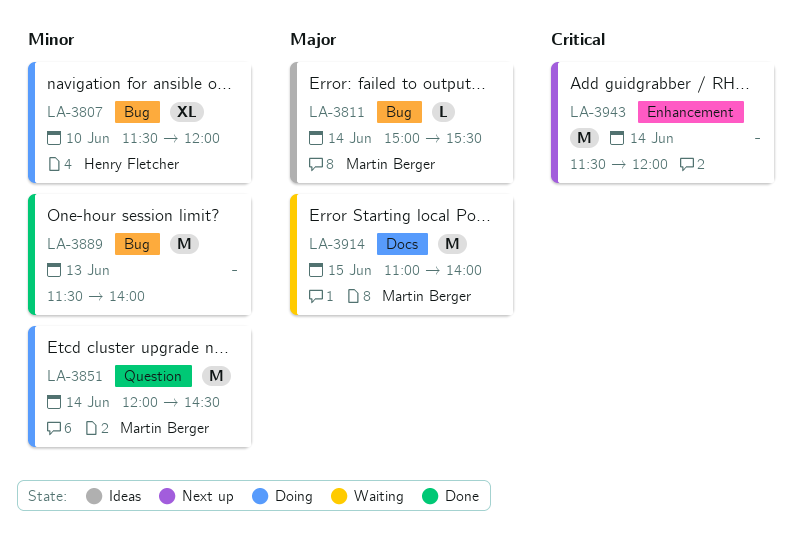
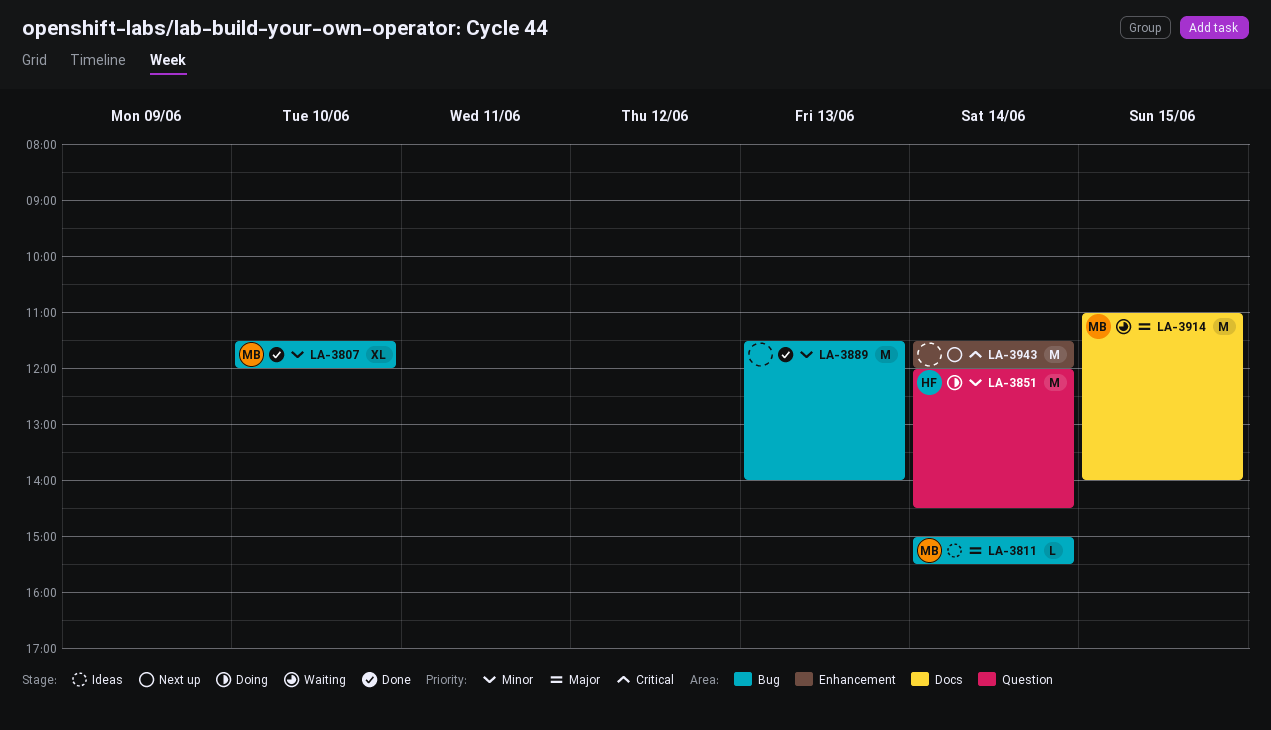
LA-3807, status: Doing -> Done
LA-3807, owner: Henry Fletcher -> Martin Berger
LA-3851, owner: Martin Berger -> Henry Fletcher

